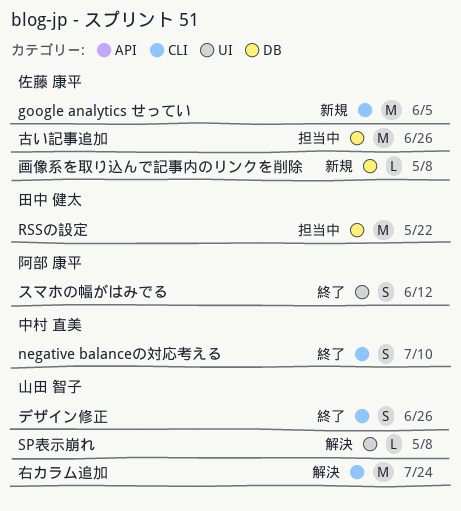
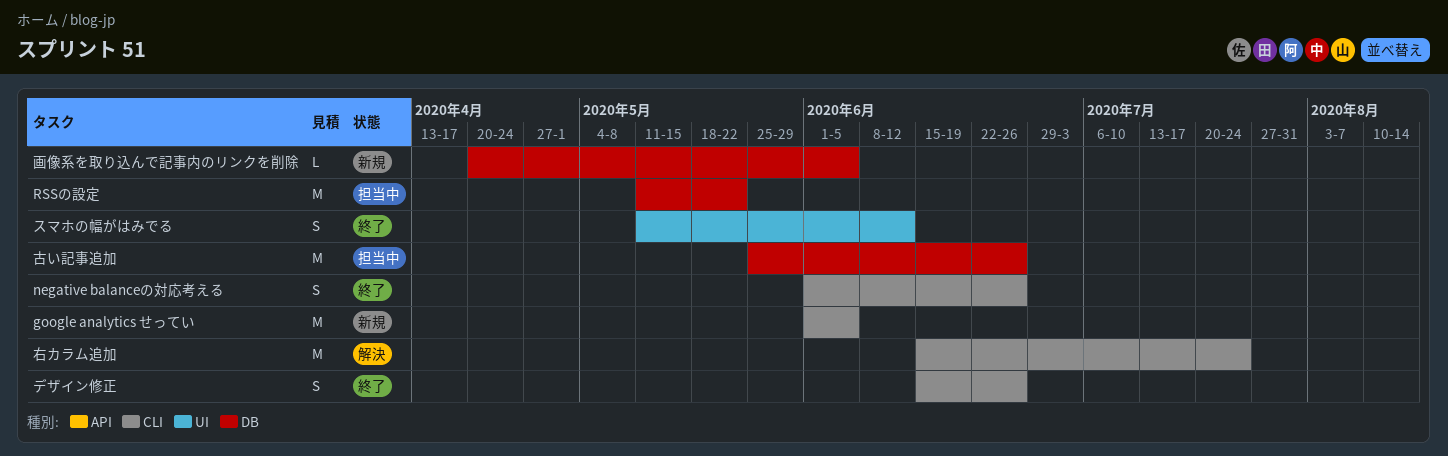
negative balanceの対応考える, due: Jul 10 -> Jun 26
SP表示崩れ: present -> none
画像系を取り込んで記事内のリンクを削除, due: May 8 -> Jun 5

